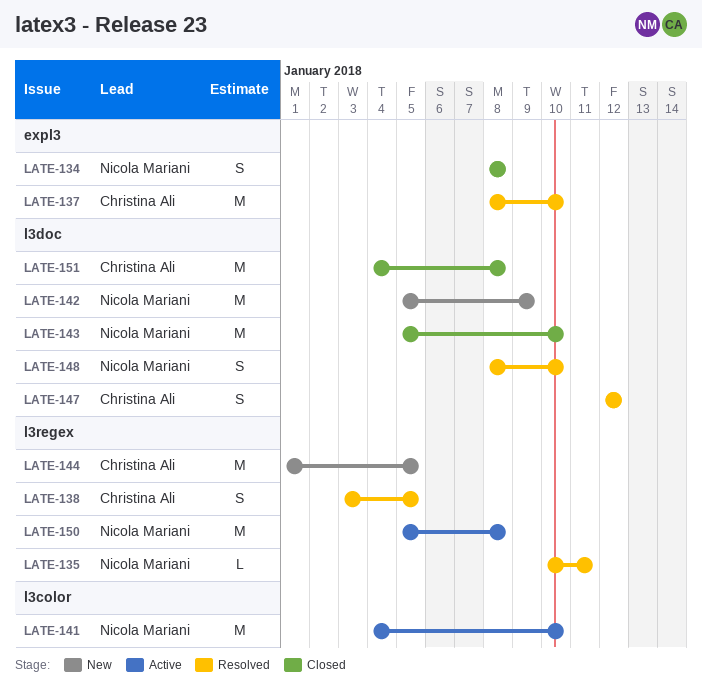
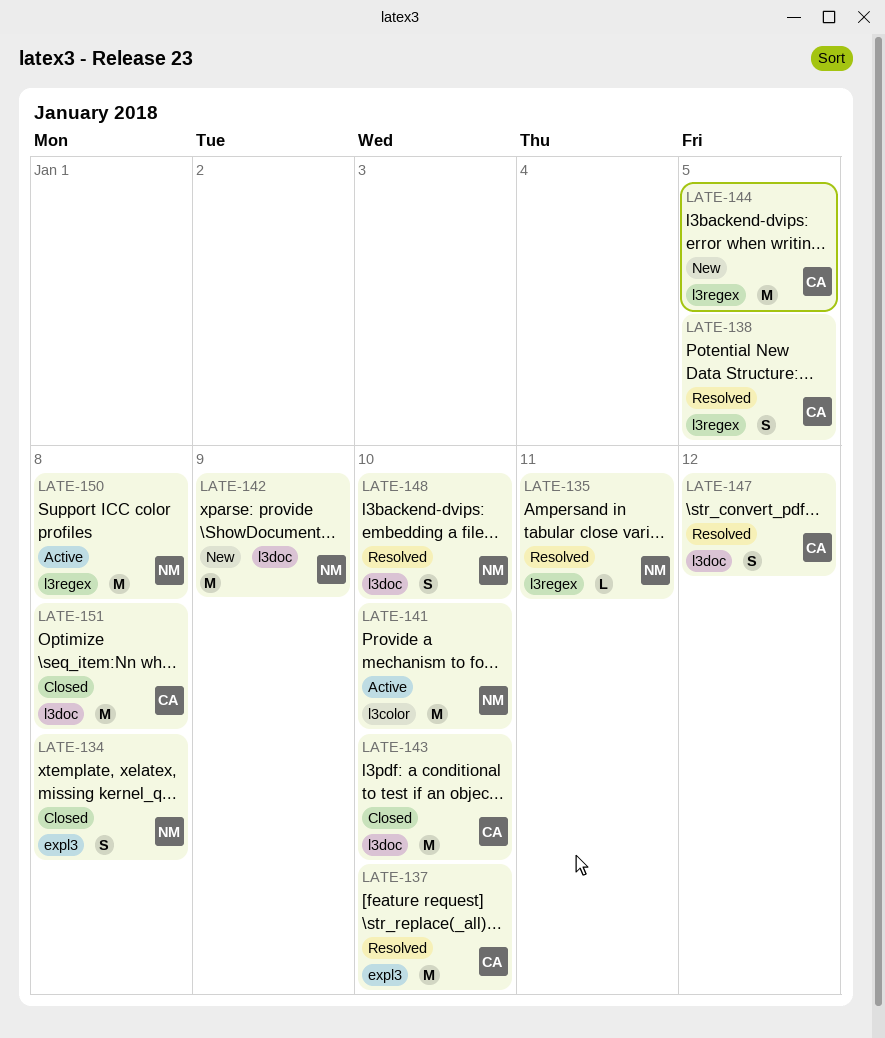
LATE-143, owner: Nicola Mariani -> Christina Ali

